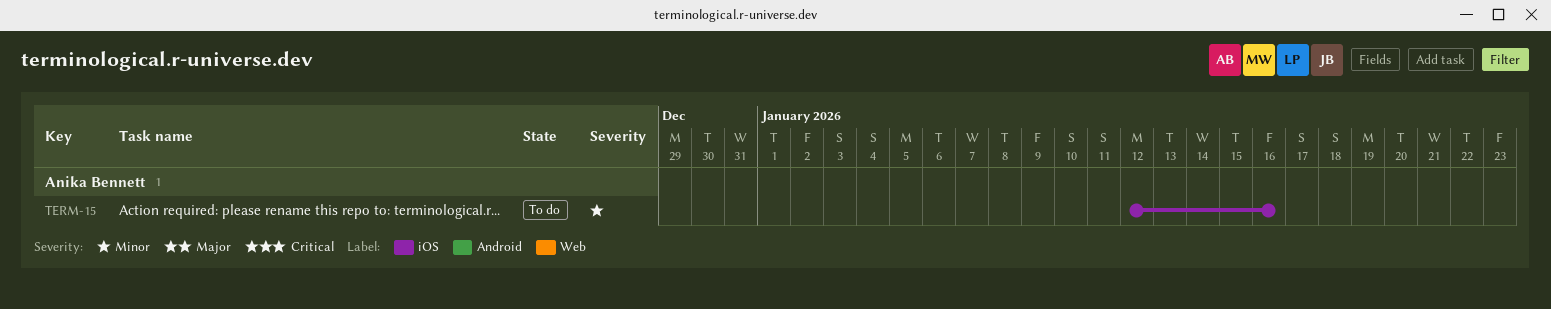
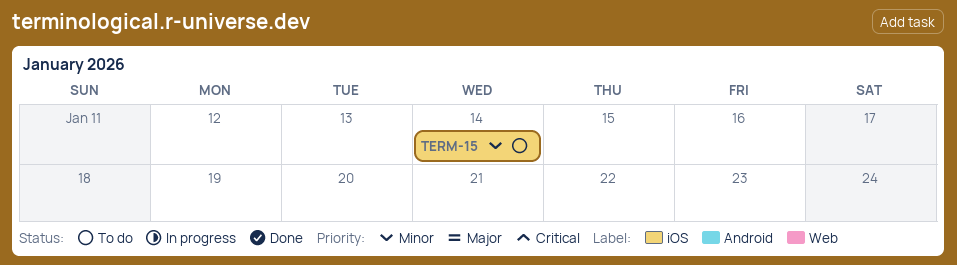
TERM-15, due: Jan 16 -> Jan 14

